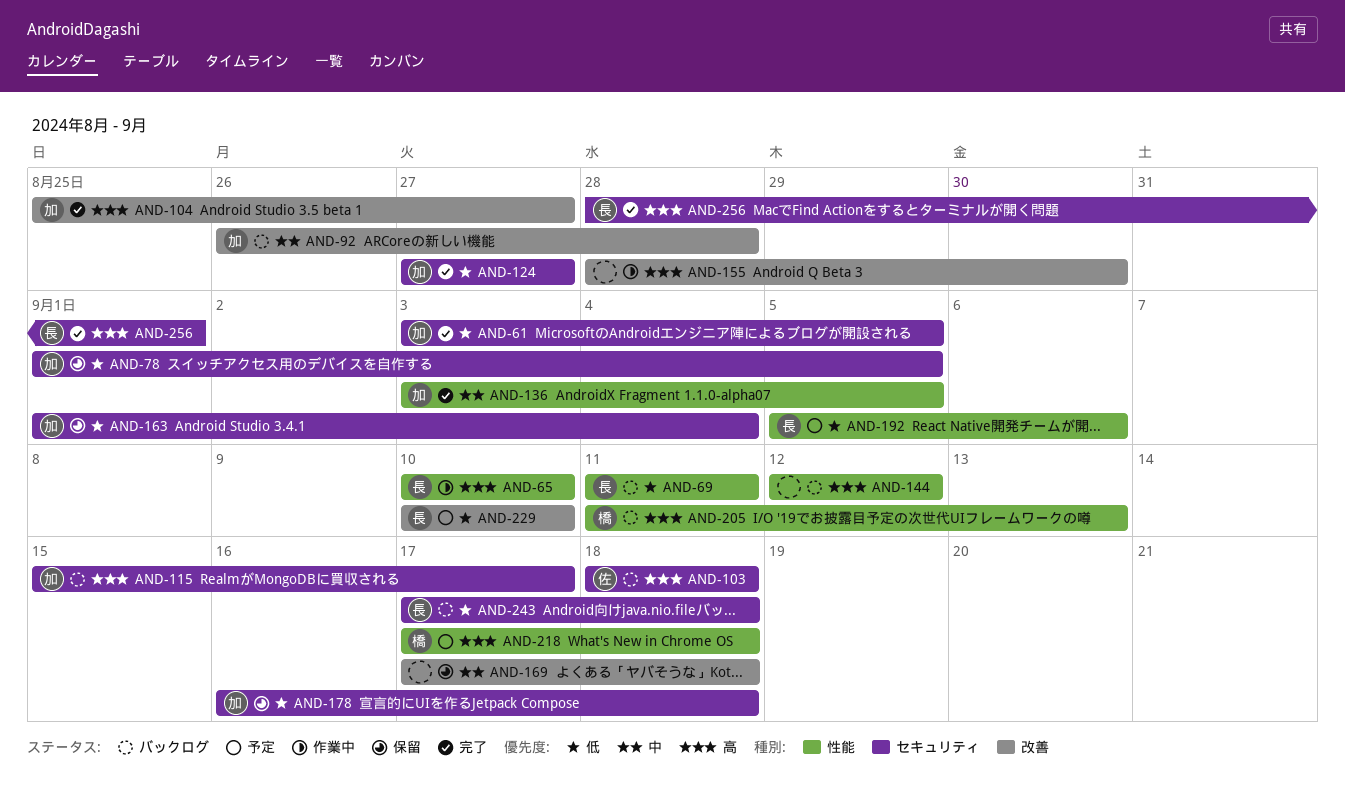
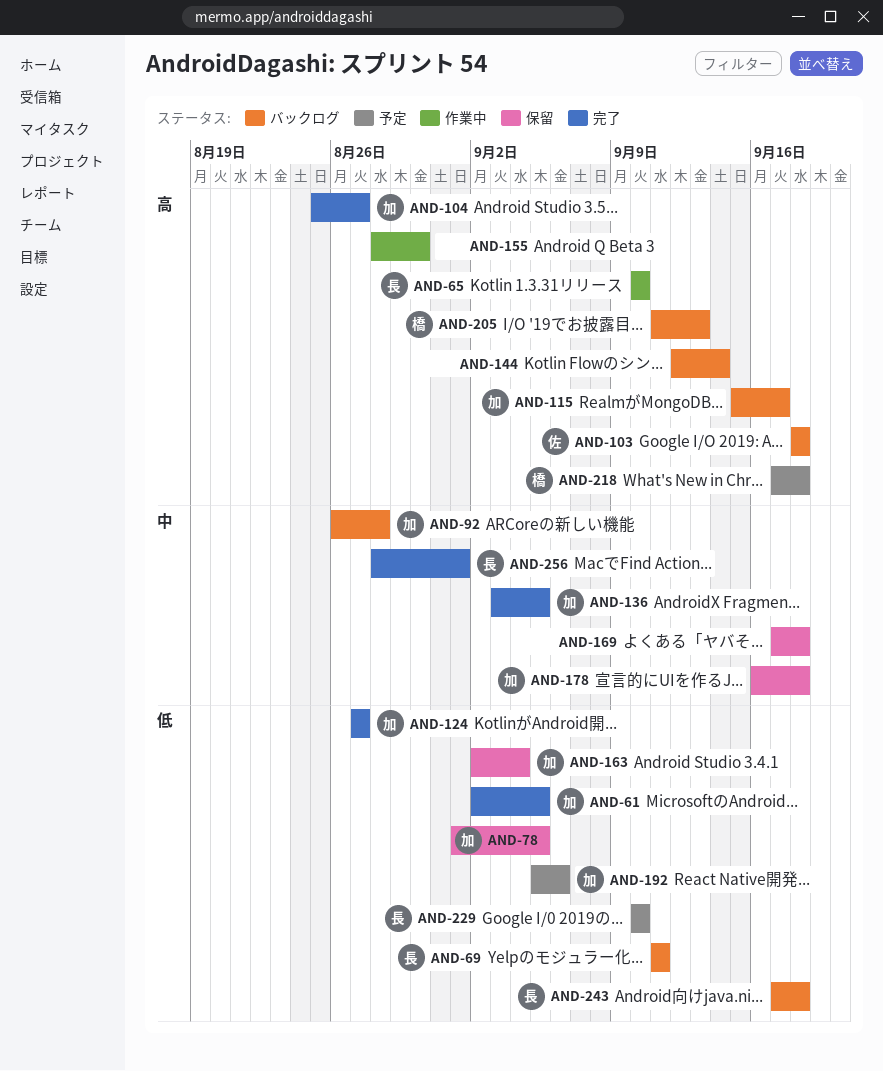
AND-61, start: Sep 3 -> Sep 2
AND-144, due: Sep 12 -> Sep 14
AND-163, start: Sep 1 -> Sep 2
AND-178, priority: 低 -> 中
AND-192, owner: 長 -> 加
AND-256, priority: 高 -> 中

